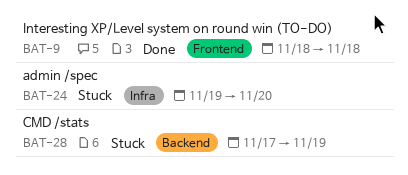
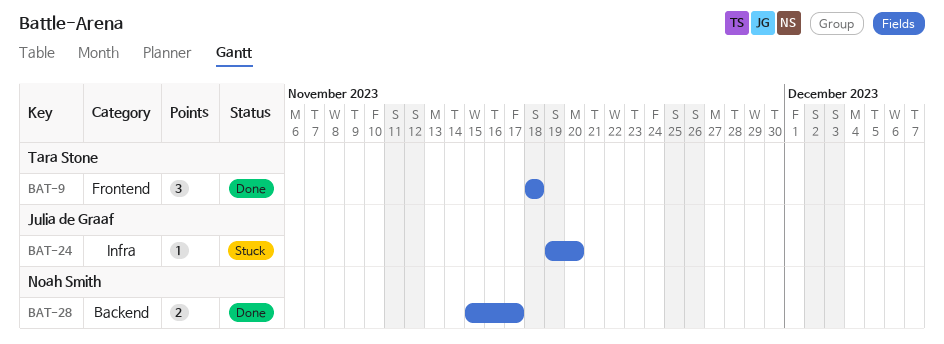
BAT-28, status: Stuck -> Done
BAT-28, start: Nov 17 -> Nov 15
BAT-28, due: Nov 19 -> Nov 17

